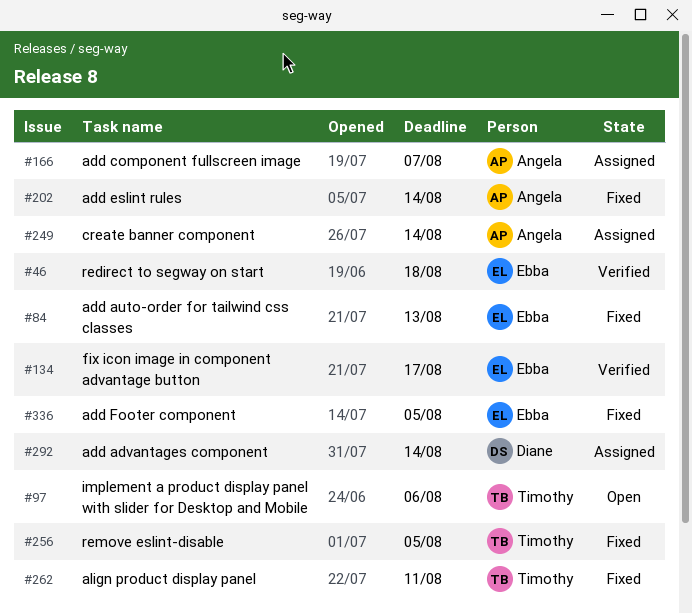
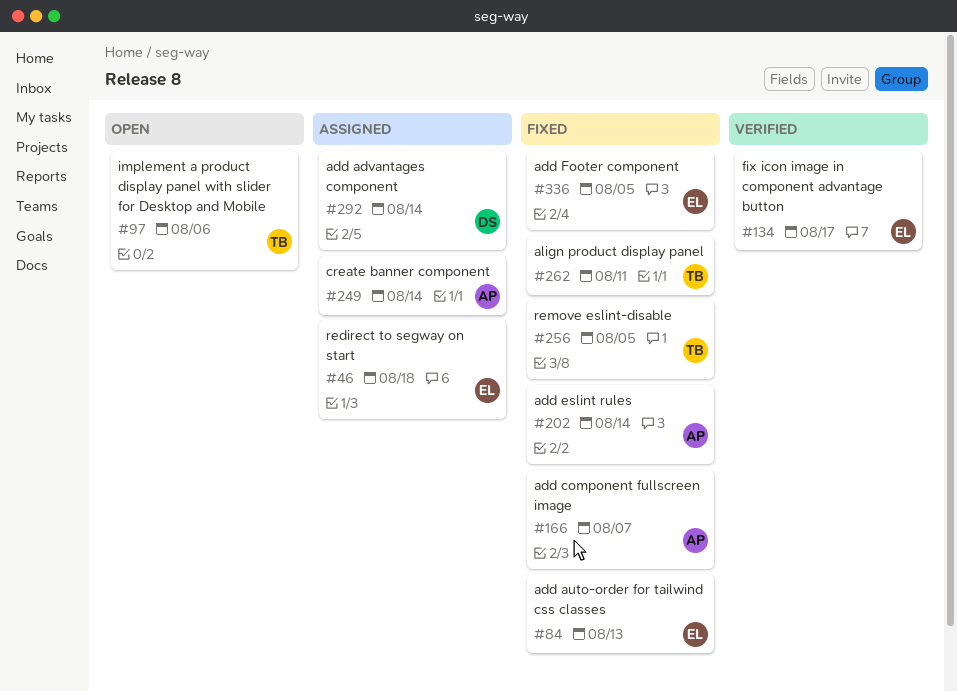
#46, status: Verified -> Assigned
#166, status: Assigned -> Fixed

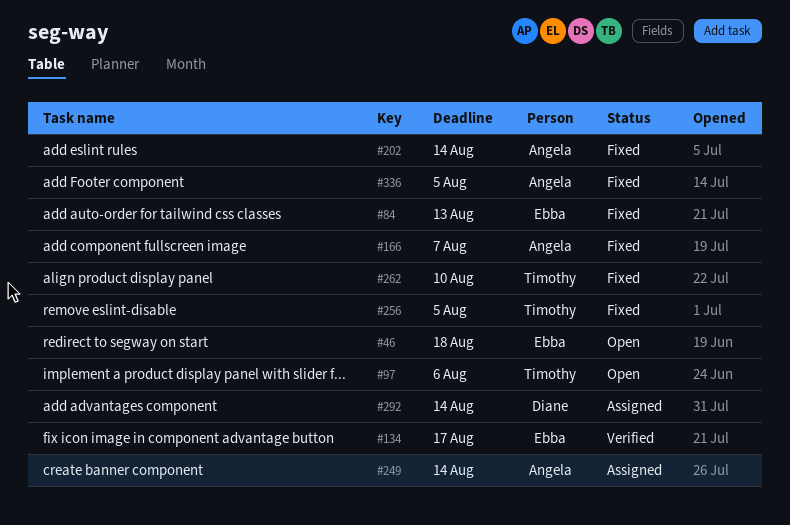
#46, status: Assigned -> Open
#262, due: Aug 11 -> Aug 10
#336, owner: Ebba -> Angela

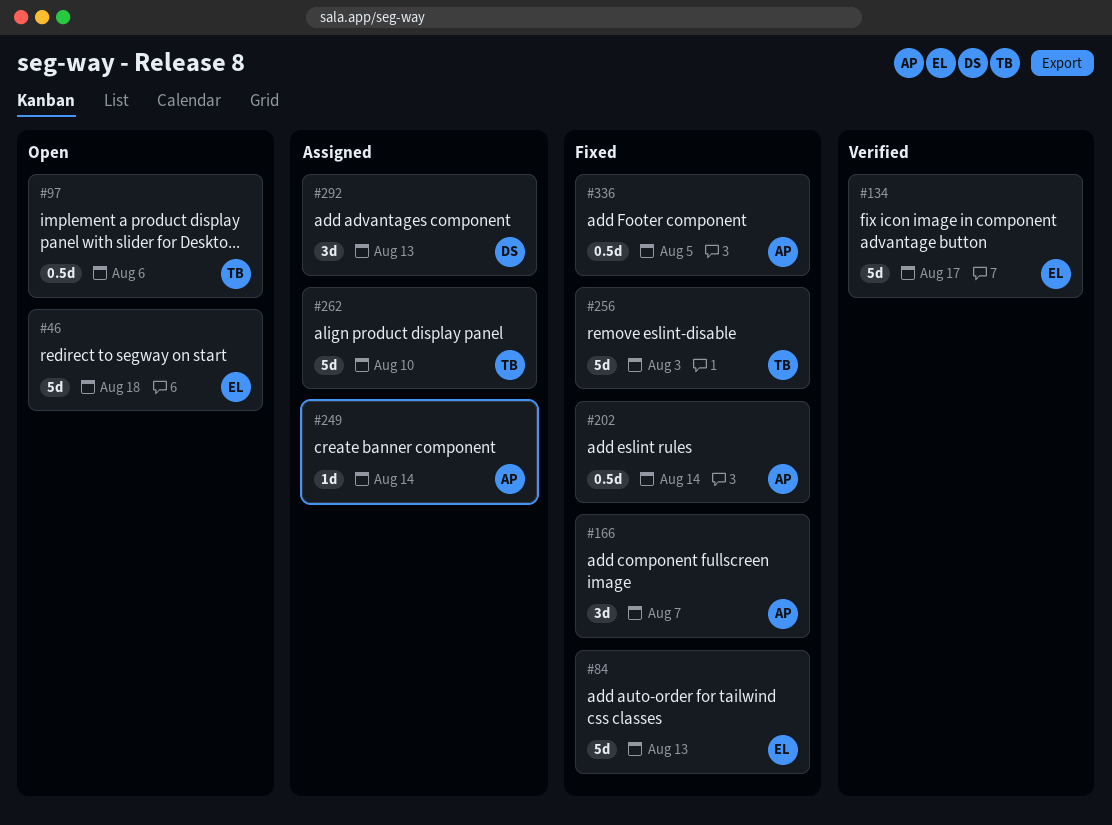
#256, due: Aug 5 -> Aug 3
#262, status: Fixed -> Assigned
#292, due: Aug 14 -> Aug 13

